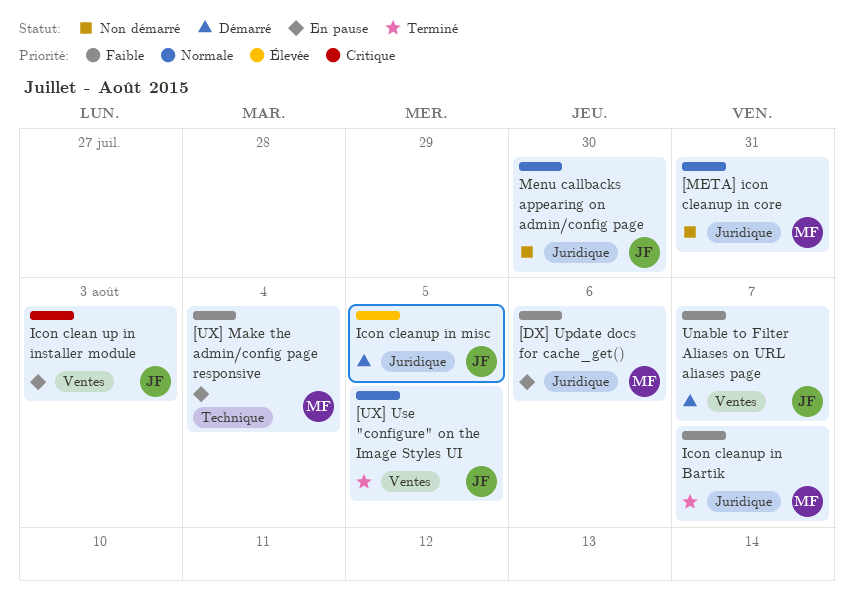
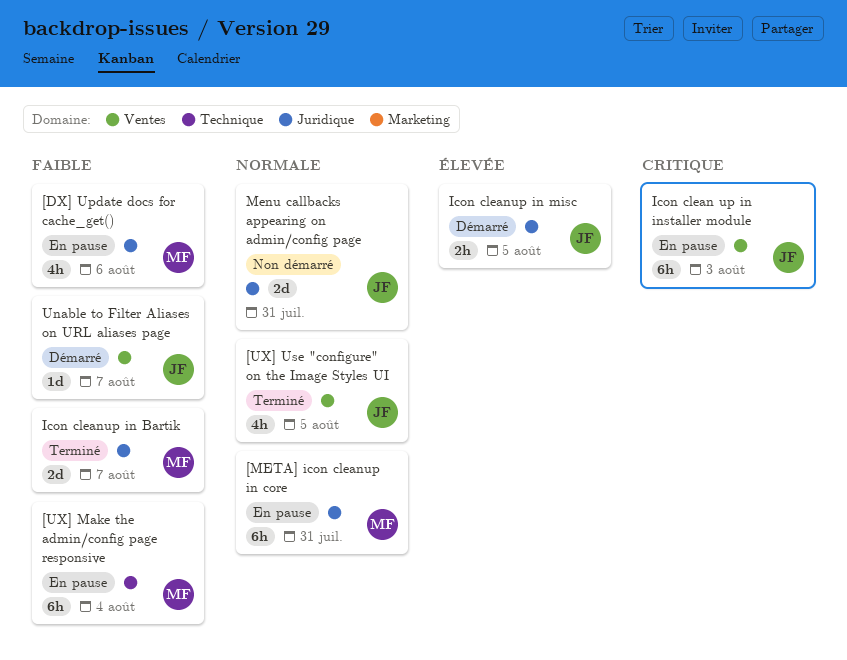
[META] icon cleanup in core, status: Non démarré -> En pause
Menu callbacks appearing on admin/config page, due: Jul 30 -> Jul 31

